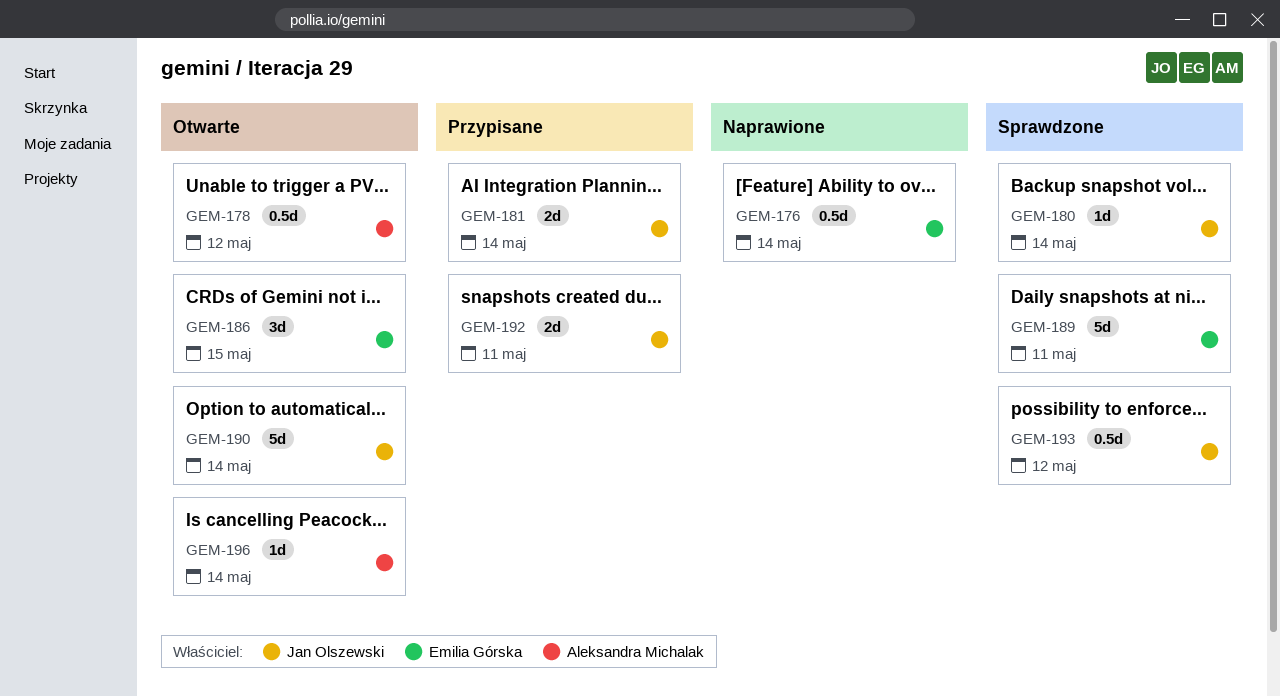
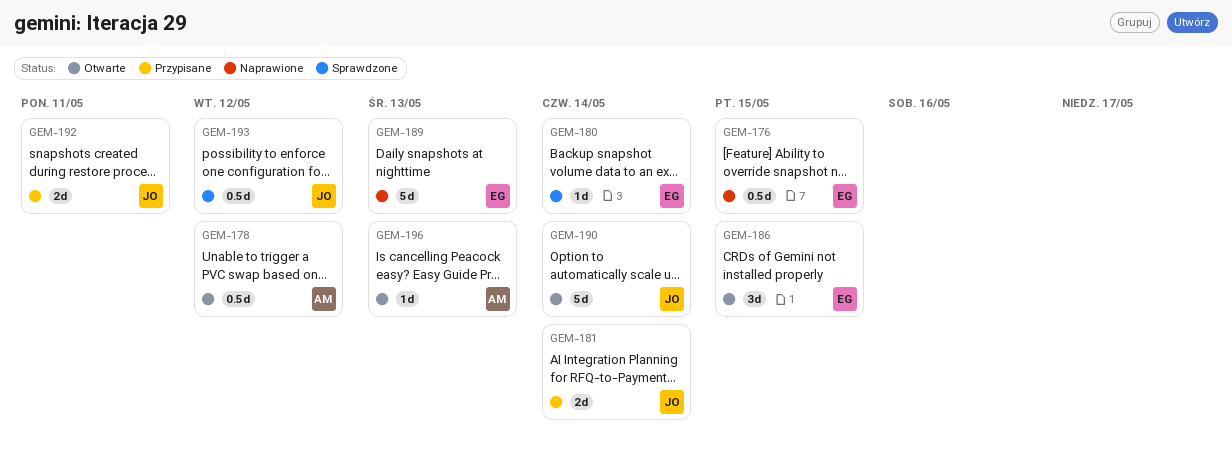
GEM-176, due: May 14 -> May 15
GEM-180, owner: Jan Olszewski -> Emilia Górska
GEM-189, status: Sprawdzone -> Naprawione
GEM-189, due: May 11 -> May 13
GEM-196, due: May 14 -> May 13

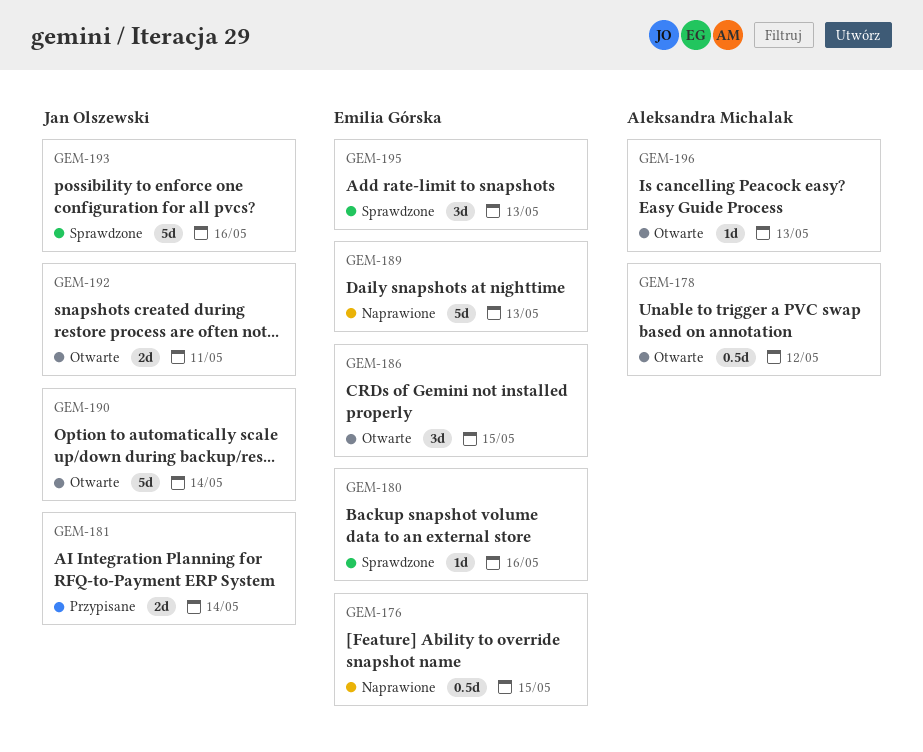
GEM-180, due: May 14 -> May 16
GEM-192, status: Przypisane -> Otwarte
GEM-193, estimate: 0.5d -> 5d
GEM-193, due: May 12 -> May 16
GEM-195: none -> present

